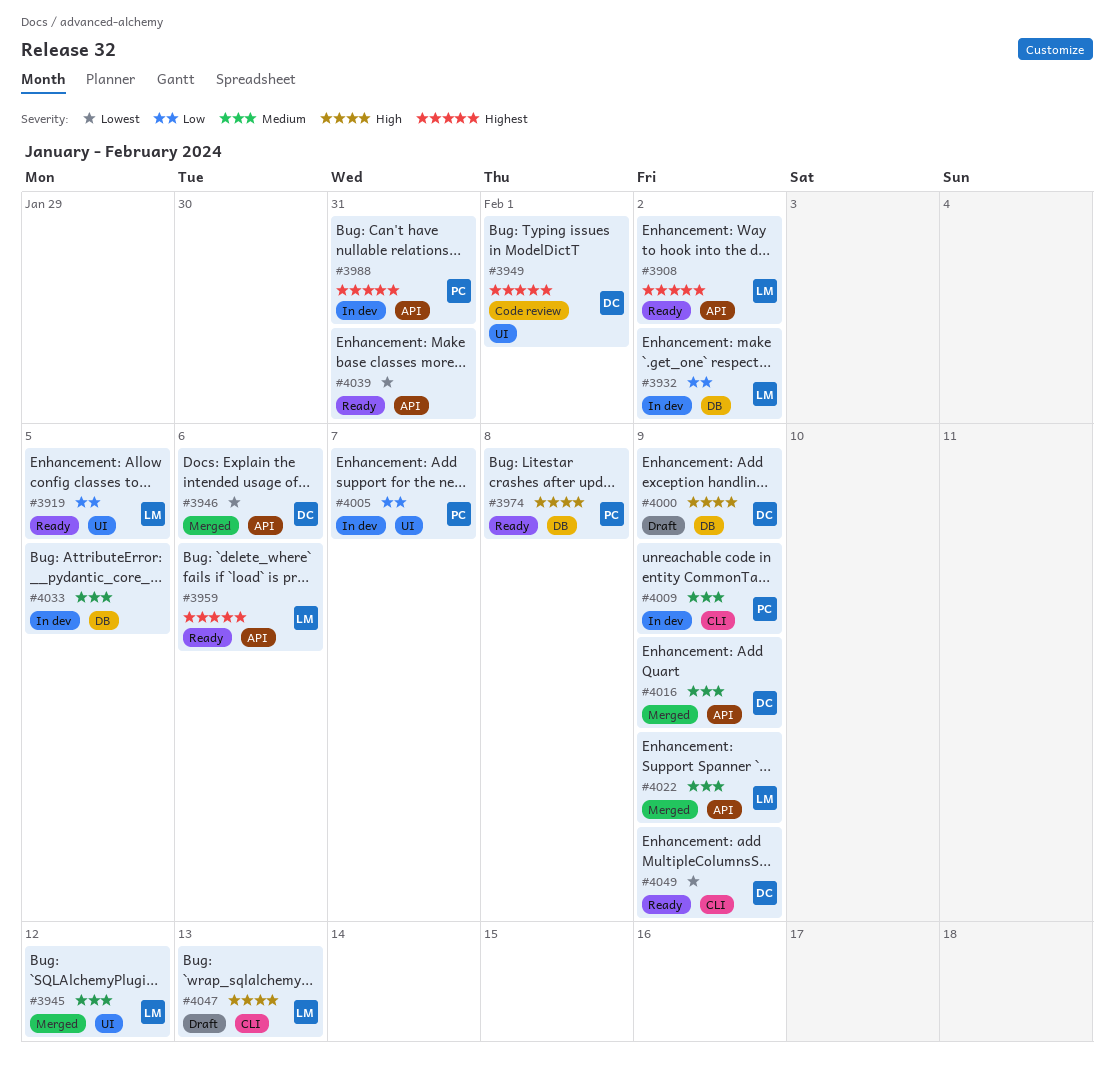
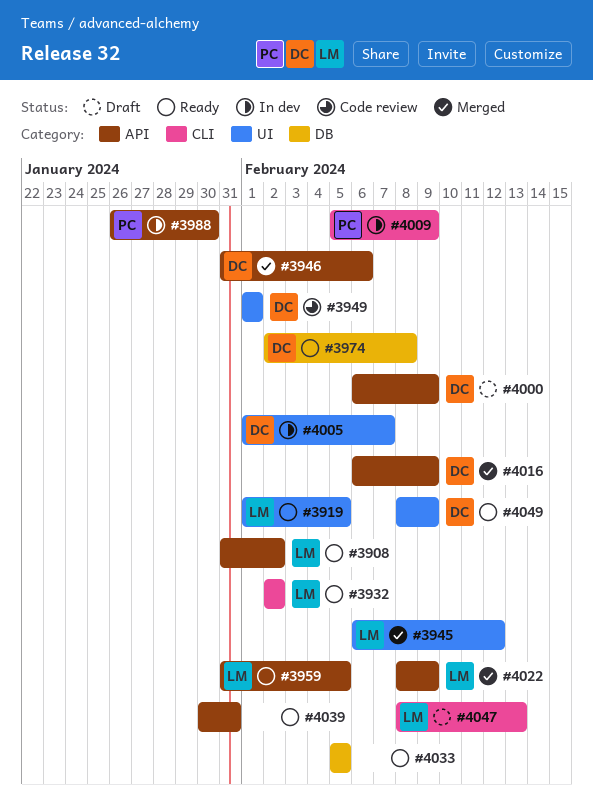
#3932, status: In dev -> Ready
#3932, label: DB -> CLI
#3959, due: Feb 6 -> Feb 5
#3974, owner: PC -> DC
#3988, due: Jan 31 -> Jan 30
#4000, label: DB -> API
#4005, owner: PC -> DC
#4033, status: In dev -> Ready
#4049, label: CLI -> UI

